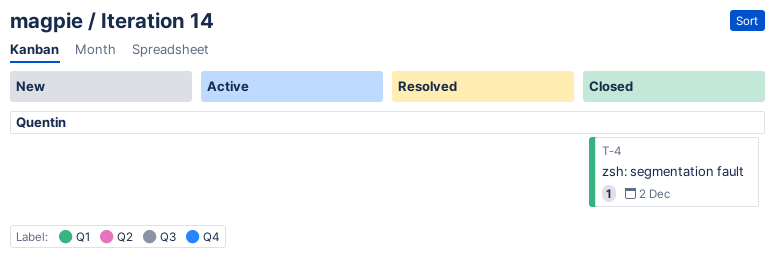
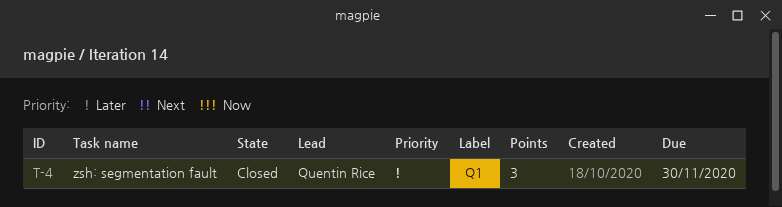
T-4, estimate: 1 -> 3
T-4, due: Dec 2 -> Nov 30

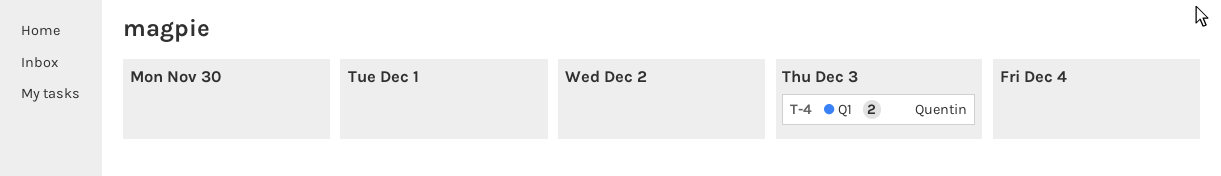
T-4, estimate: 3 -> 2
T-4, due: Nov 30 -> Dec 3

